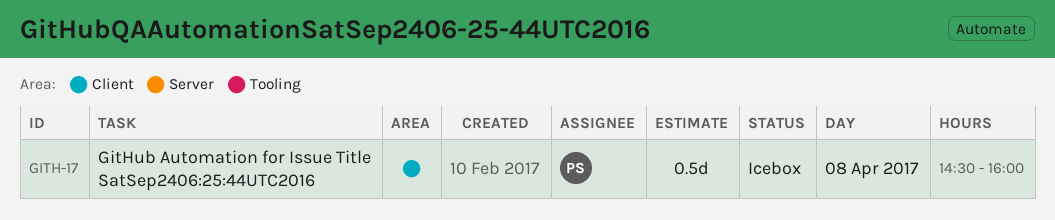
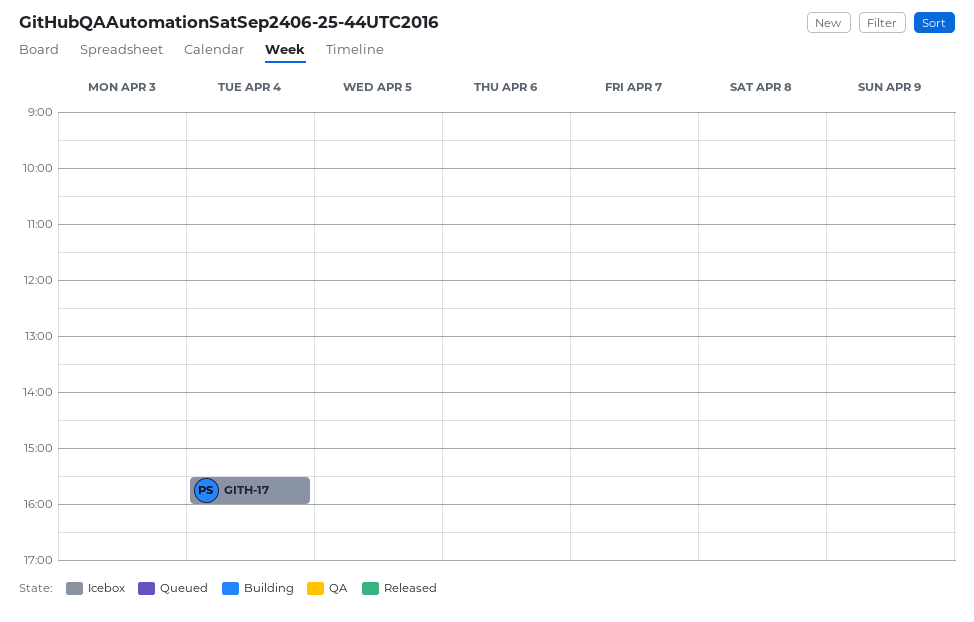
GITH-17, day: Apr 8 -> Apr 4
GITH-17, begins: 14:30 -> 15:30

